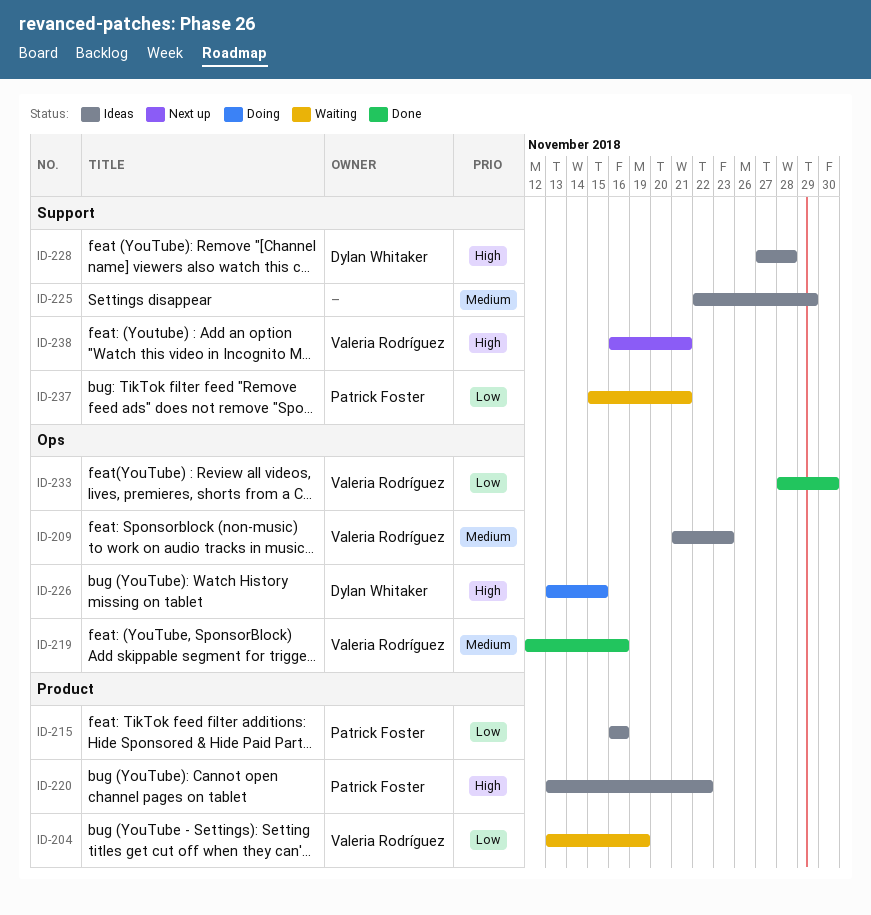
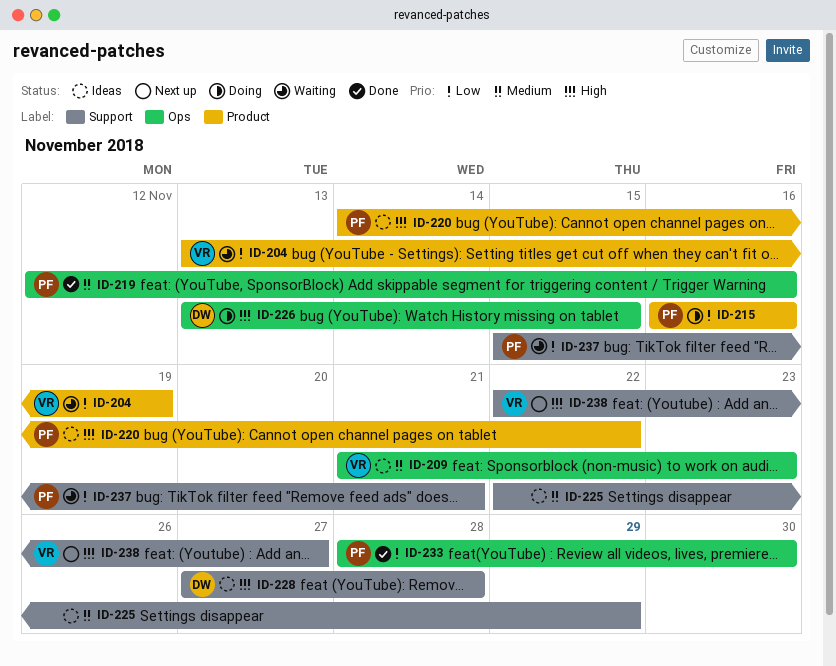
ID-215, status: Ideas -> Doing
ID-219, owner: Valeria Rodríguez -> Patrick Foster
ID-220, start: Nov 13 -> Nov 14
ID-233, owner: Valeria Rodríguez -> Patrick Foster
ID-238, start: Nov 16 -> Nov 22
ID-238, due: Nov 21 -> Nov 27

